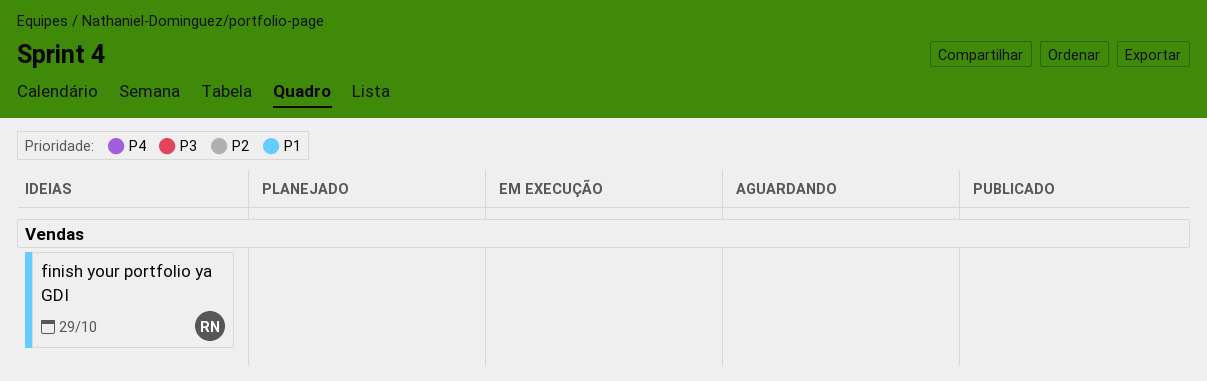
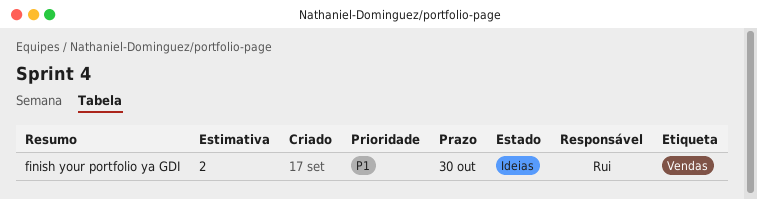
finish your portfolio ya GDI, due: Oct 29 -> Oct 30

